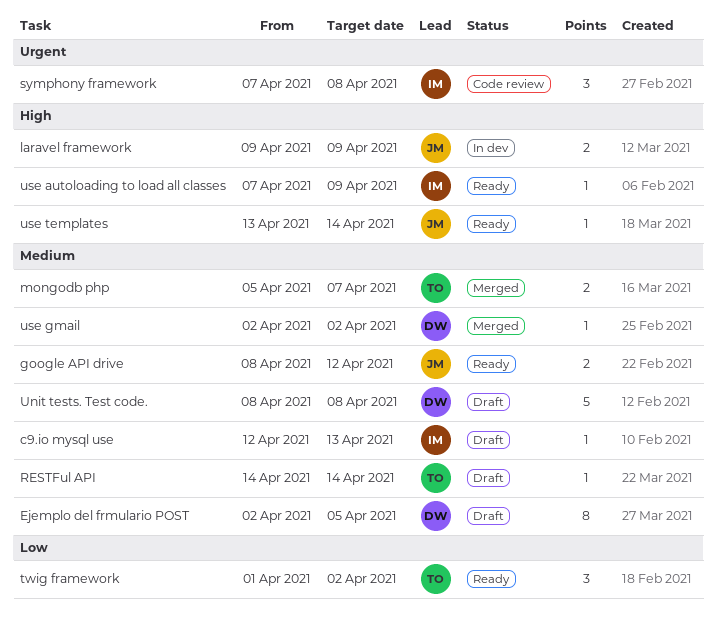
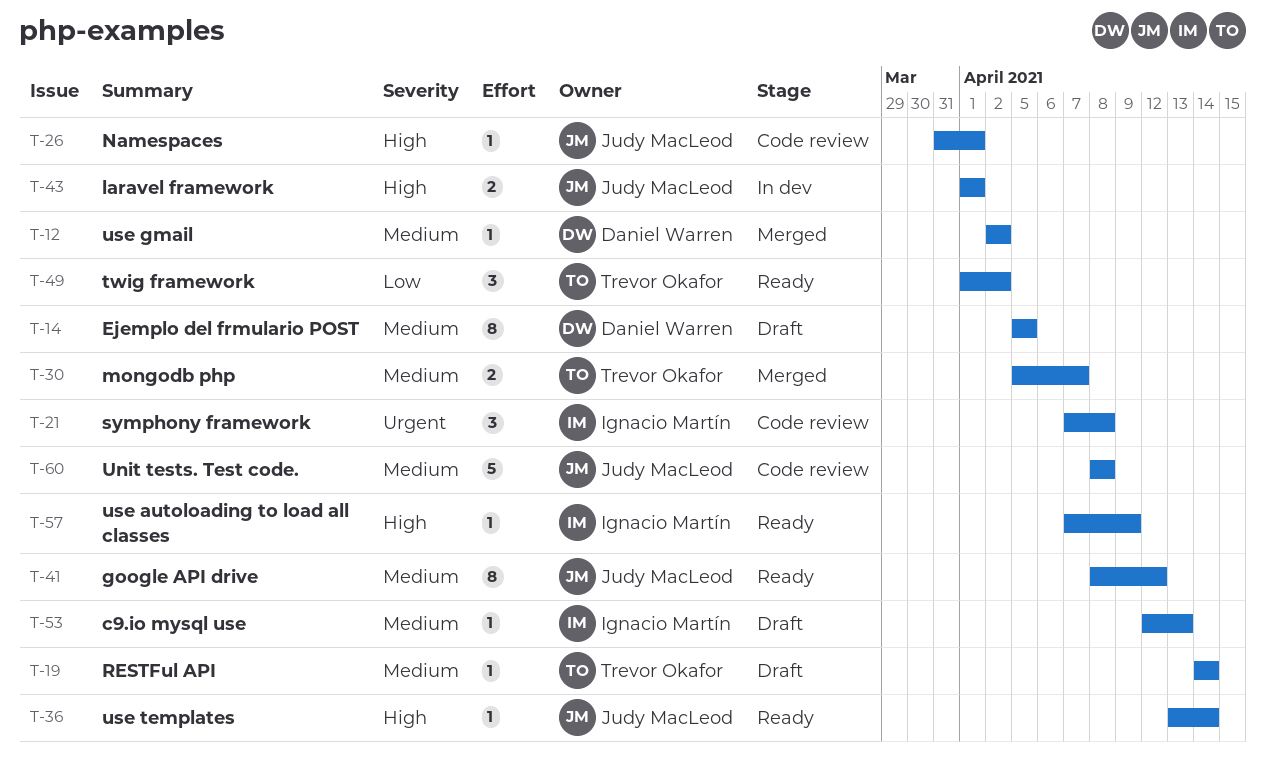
Ejemplo del frmulario POST, start: Apr 2 -> Apr 5
google API drive, estimate: 2 -> 8
laravel framework, start: Apr 9 -> Apr 1
laravel framework, due: Apr 9 -> Apr 1
Namespaces: none -> present
Unit tests. Test code., status: Draft -> Code review
Unit tests. Test code., owner: Daniel Warren -> Judy MacLeod

